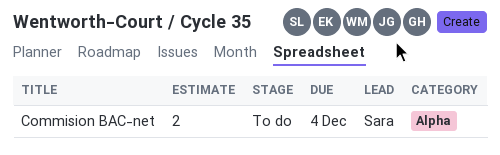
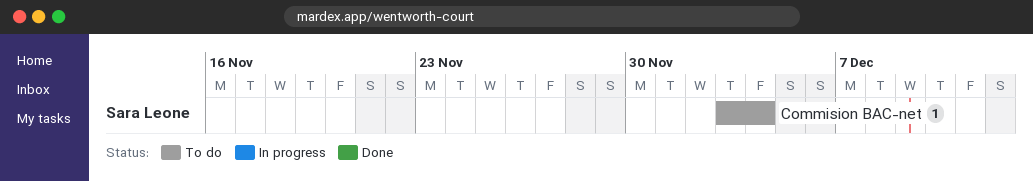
Commision BAC-net, estimate: 2 -> 1

